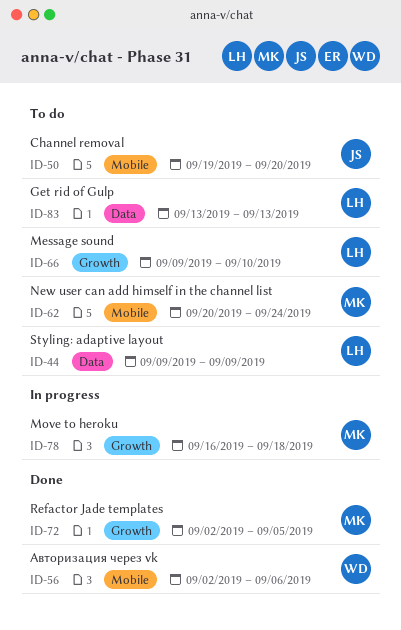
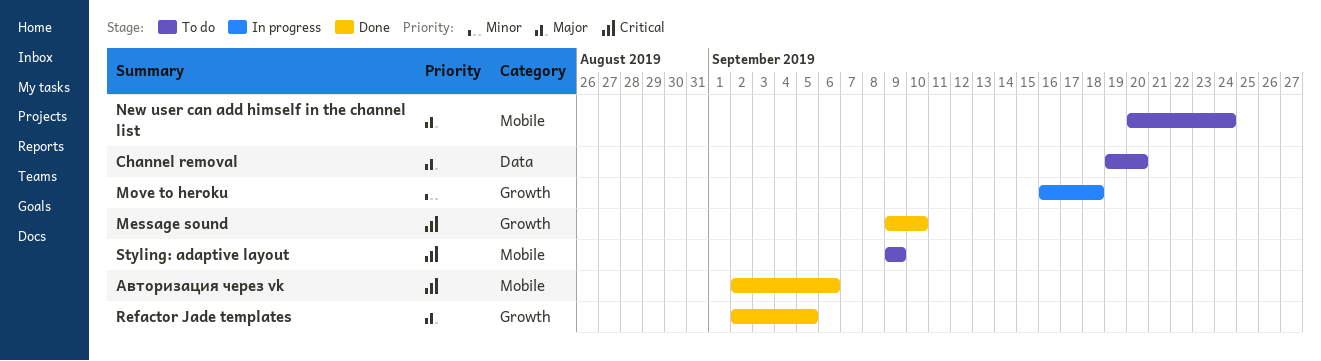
Channel removal, label: Mobile -> Data
Get rid of Gulp: present -> none
Message sound, status: To do -> Done
Styling: adaptive layout, label: Data -> Mobile

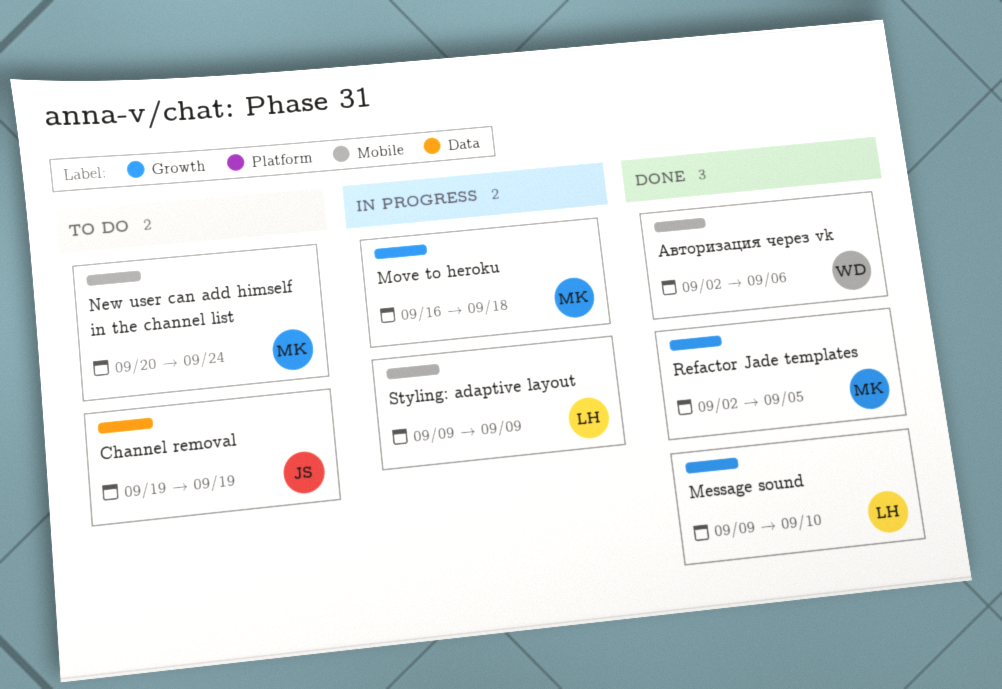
Channel removal, due: Sep 20 -> Sep 19
Styling: adaptive layout, status: To do -> In progress

